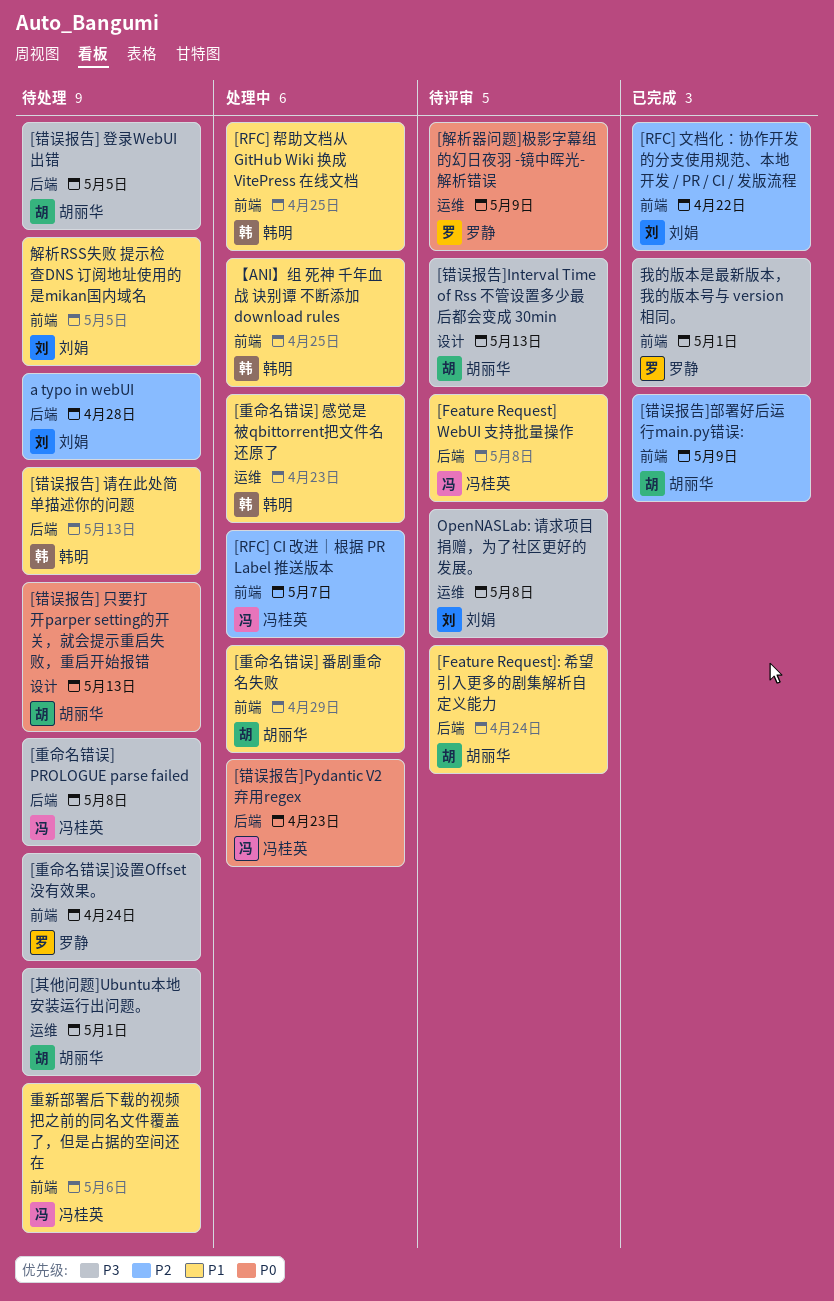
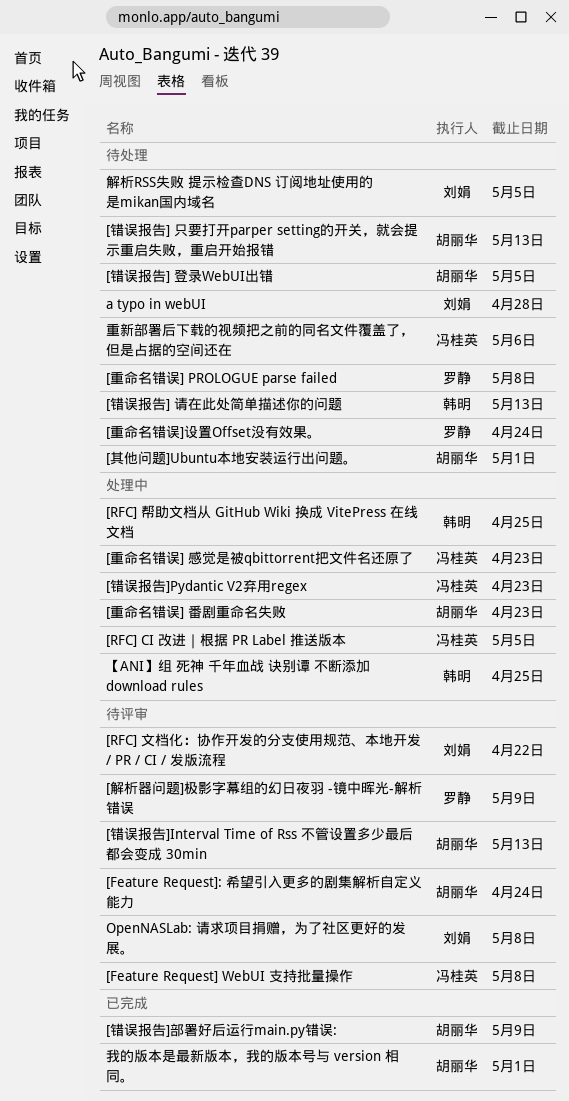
[RFC] CI 改进｜根据 PR Label 推送版本, due: May 7 -> May 5
[RFC] 文档化：协作开发的分支使用规范、本地开发 / PR / CI / 发版流程, status: 已完成 -> 待评审
[重命名错误] PROLOGUE parse failed, owner: 冯桂英 -> 罗静
[重命名错误] 感觉是被qbittorrent把文件名还原了, owner: 韩明 -> 冯桂英
[重命名错误] 番剧重命名失败, due: Apr 29 -> Apr 23
我的版本是最新版本，我的版本号与 version 相同。, owner: 罗静 -> 胡丽华

